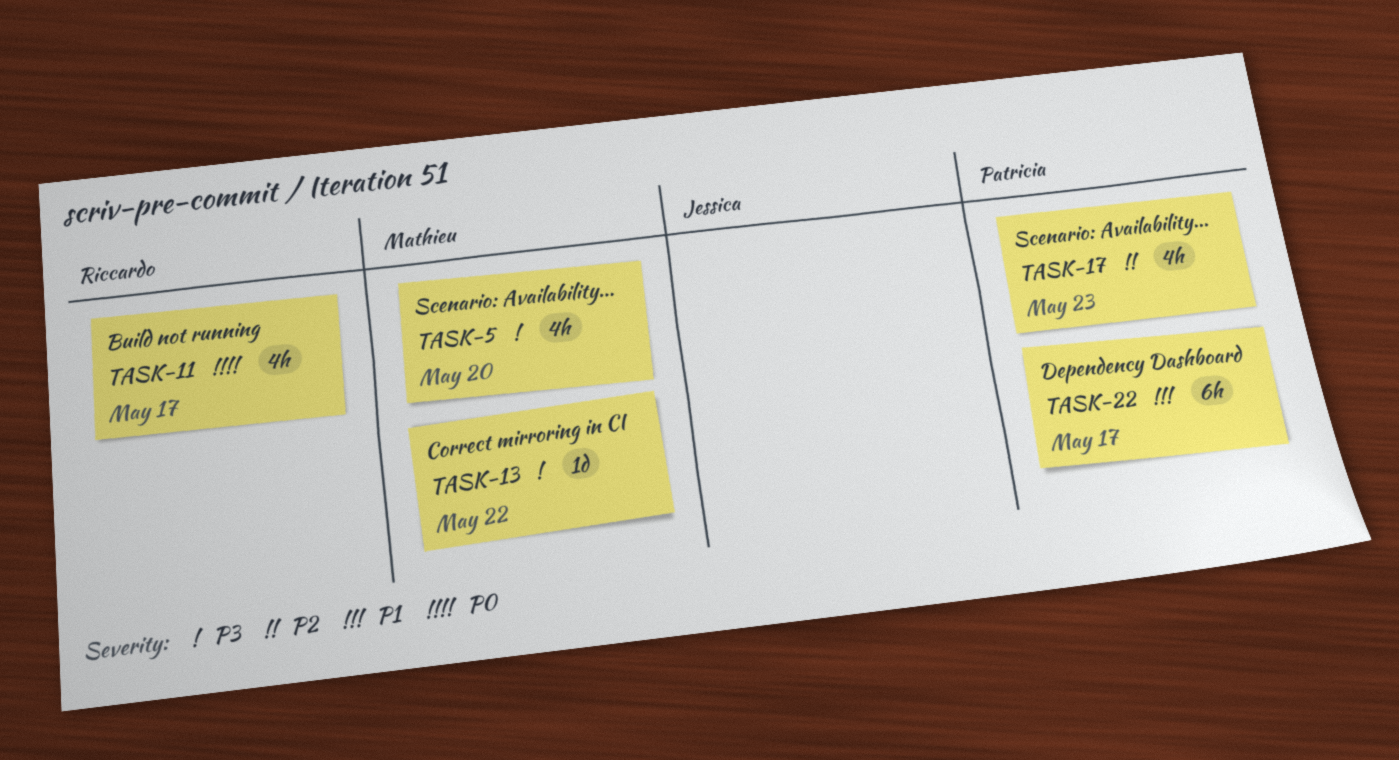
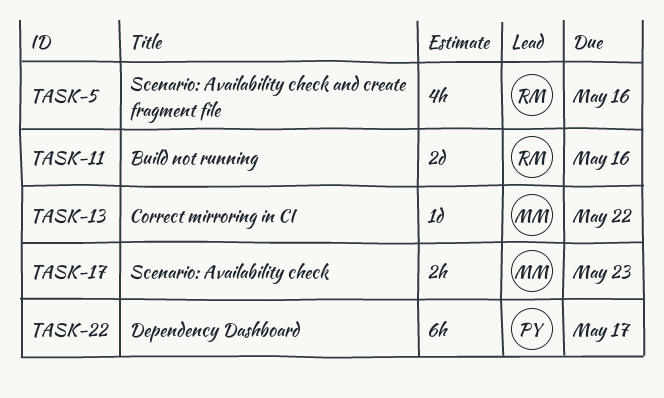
TASK-5, owner: Mathieu -> Riccardo
TASK-5, due: May 20 -> May 16
TASK-11, estimate: 4h -> 2d
TASK-11, due: May 17 -> May 16
TASK-17, owner: Patricia -> Mathieu
TASK-17, estimate: 4h -> 2h

